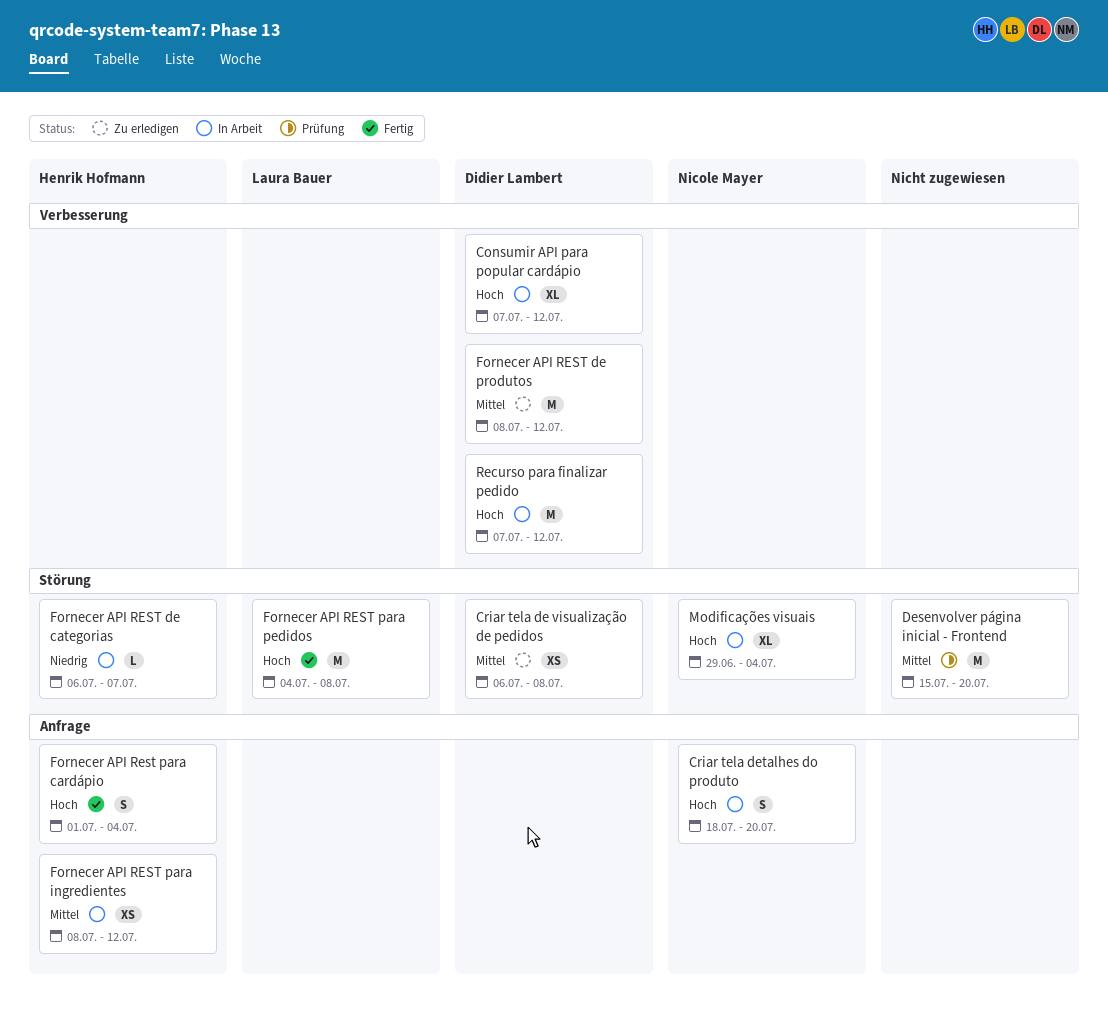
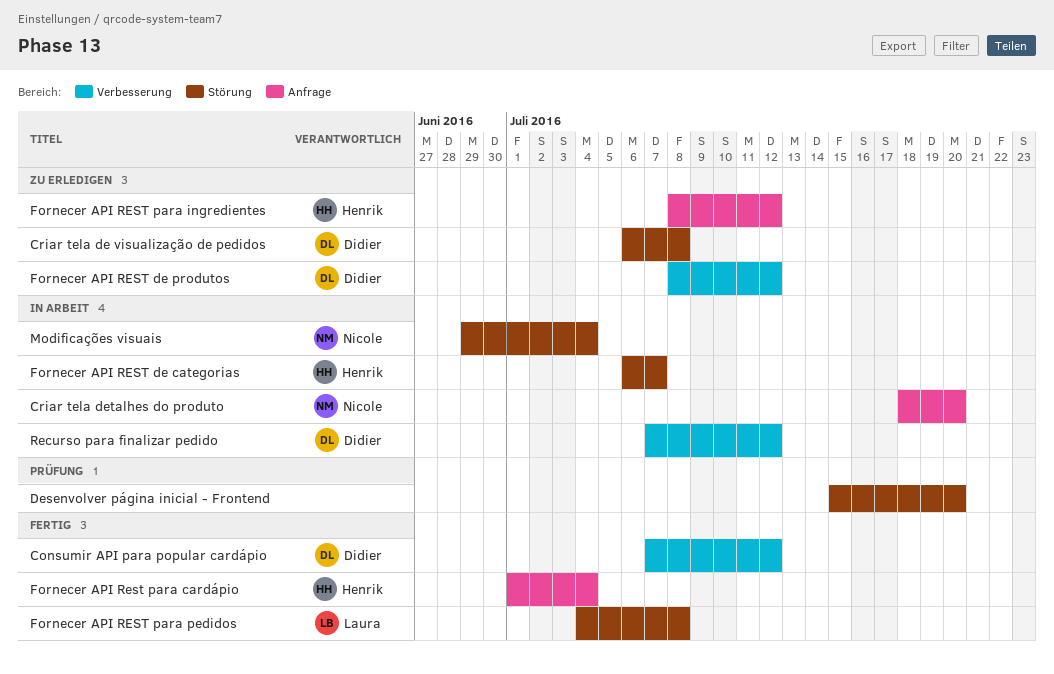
Consumir API para popular cardápio, status: In Arbeit -> Fertig
Fornecer API REST para ingredientes, status: In Arbeit -> Zu erledigen

